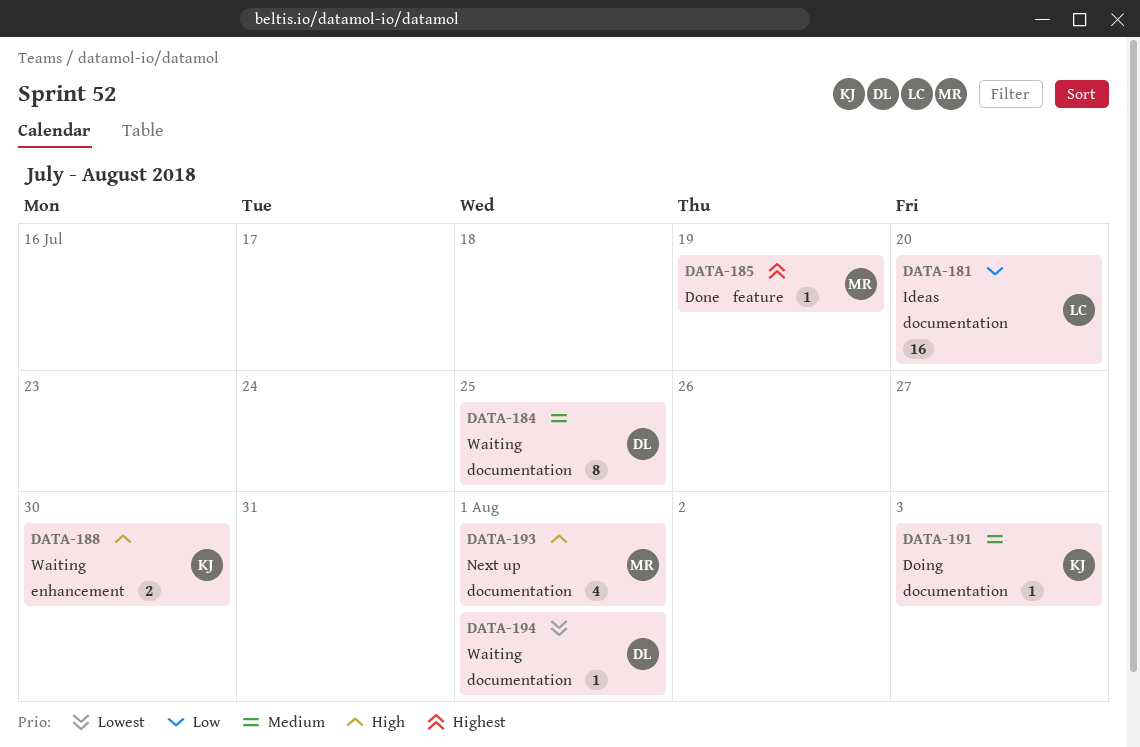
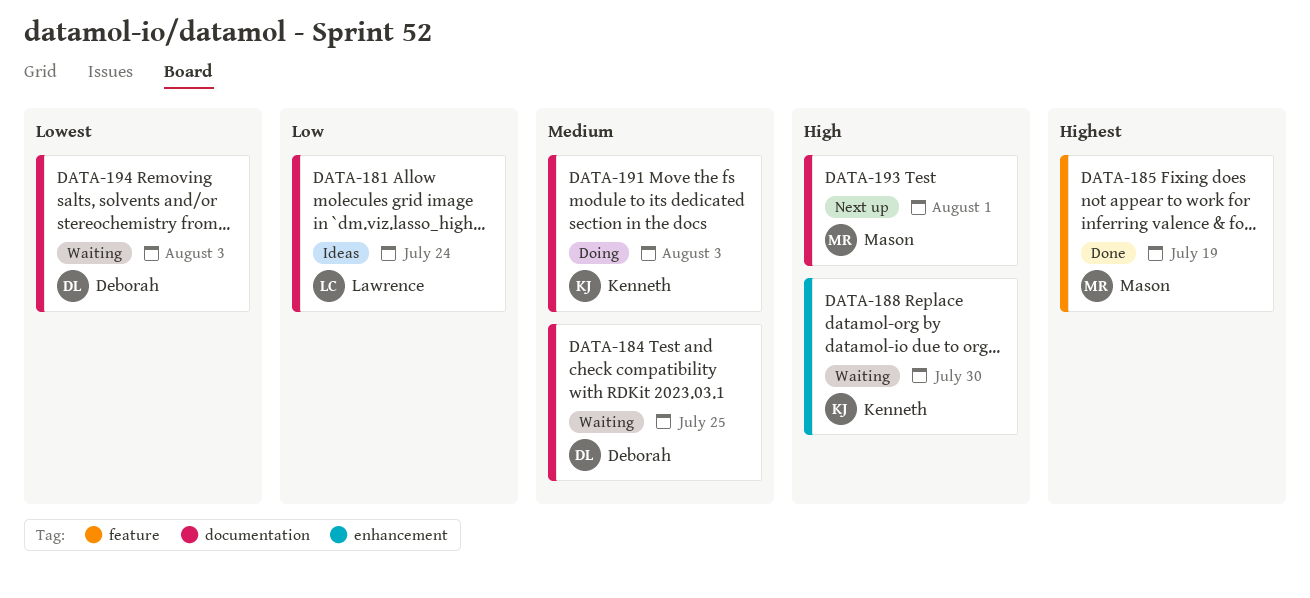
DATA-181, due: Jul 20 -> Jul 24
DATA-194, due: Aug 1 -> Aug 3

